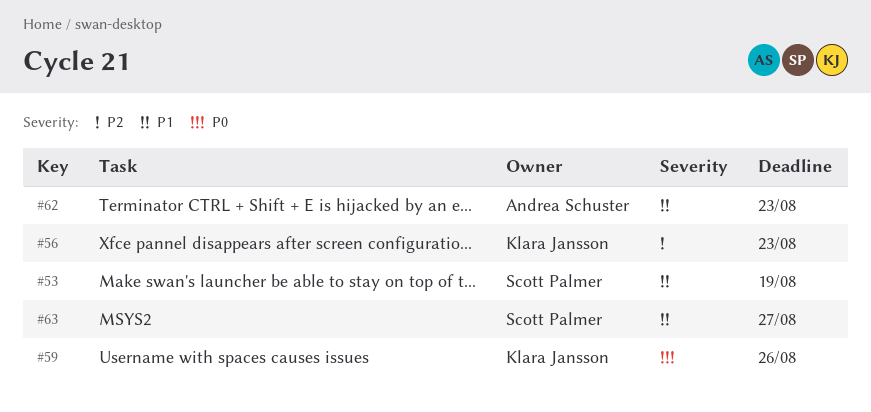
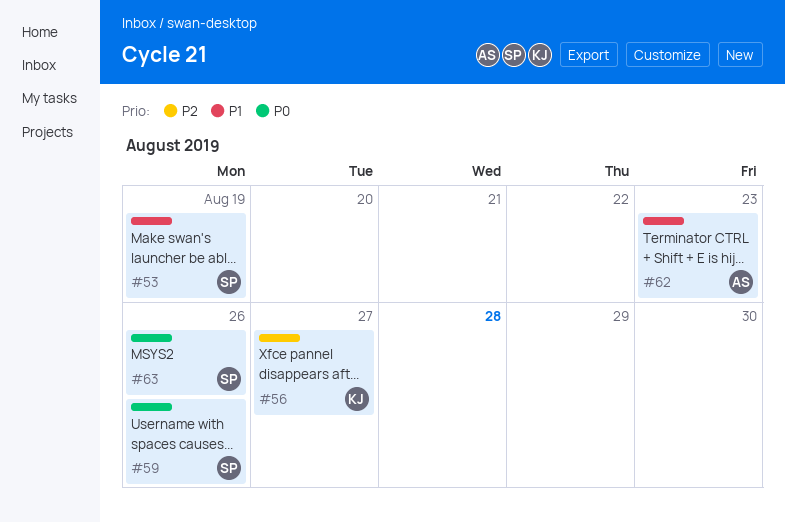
#56, due: Aug 23 -> Aug 27
#59, owner: Klara Jansson -> Scott Palmer
#63, priority: P1 -> P0
#63, due: Aug 27 -> Aug 26

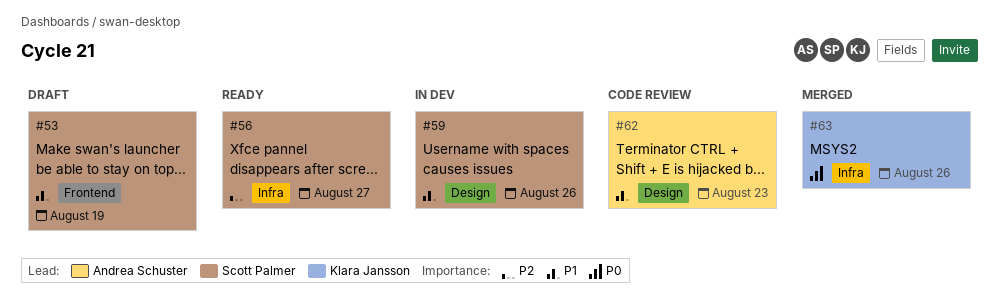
#56, owner: Klara Jansson -> Scott Palmer
#59, priority: P0 -> P1
#63, owner: Scott Palmer -> Klara Jansson

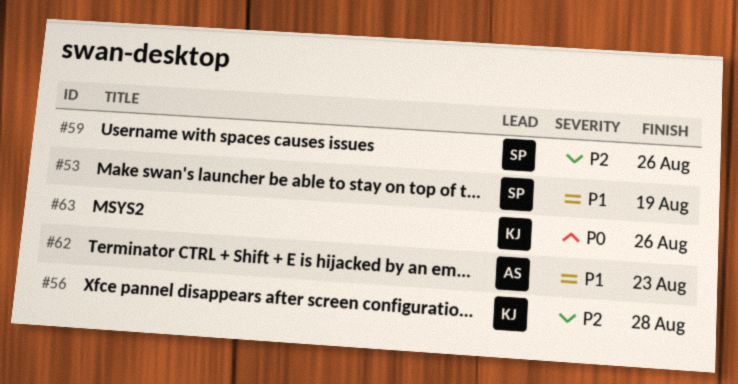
#56, owner: Scott Palmer -> Klara Jansson
#56, due: Aug 27 -> Aug 28
#59, priority: P1 -> P2

